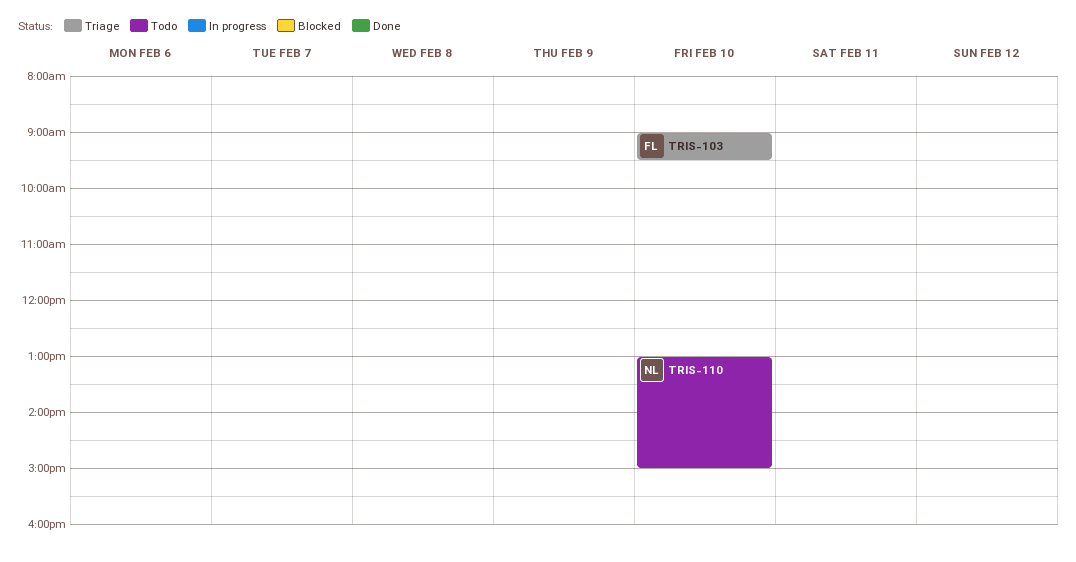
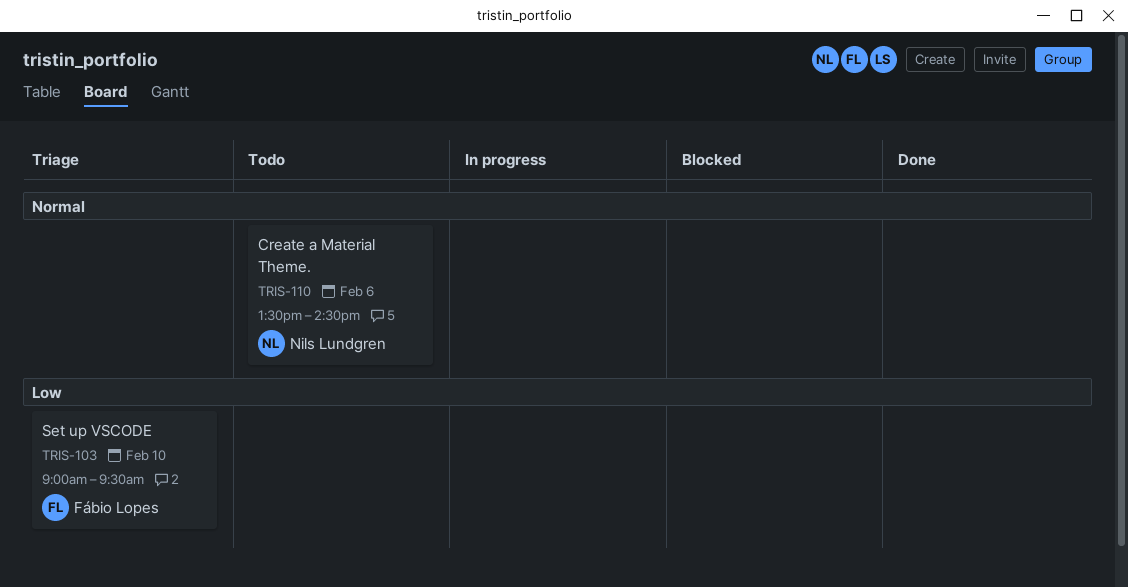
TRIS-110, day: Feb 10 -> Feb 6
TRIS-110, begins: 13:00 -> 13:30
TRIS-110, ends: 15:00 -> 14:30

